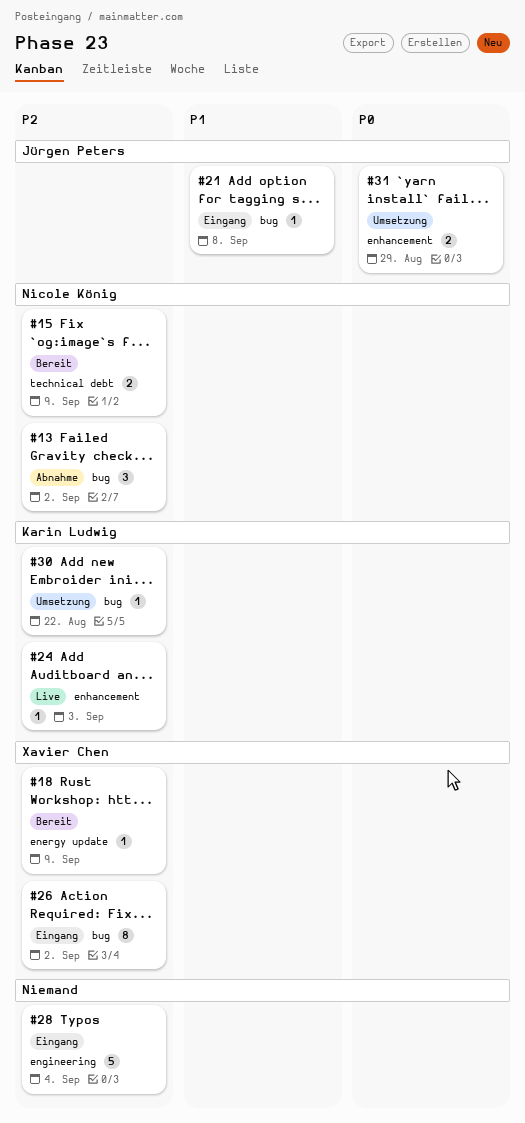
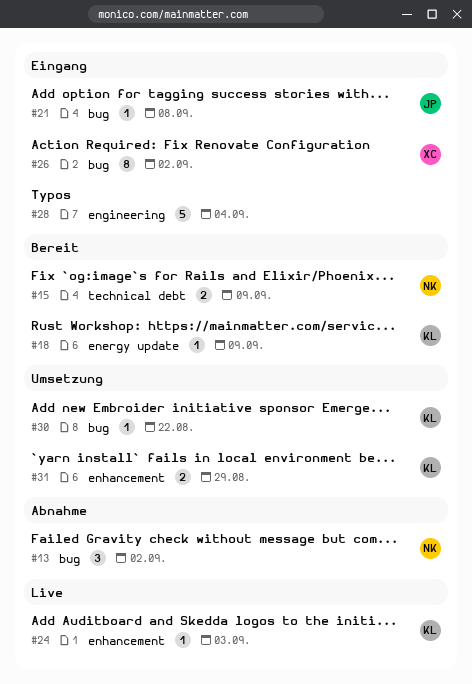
#18, owner: Xavier Chen -> Karin Ludwig
#31, owner: Jürgen Peters -> Karin Ludwig

